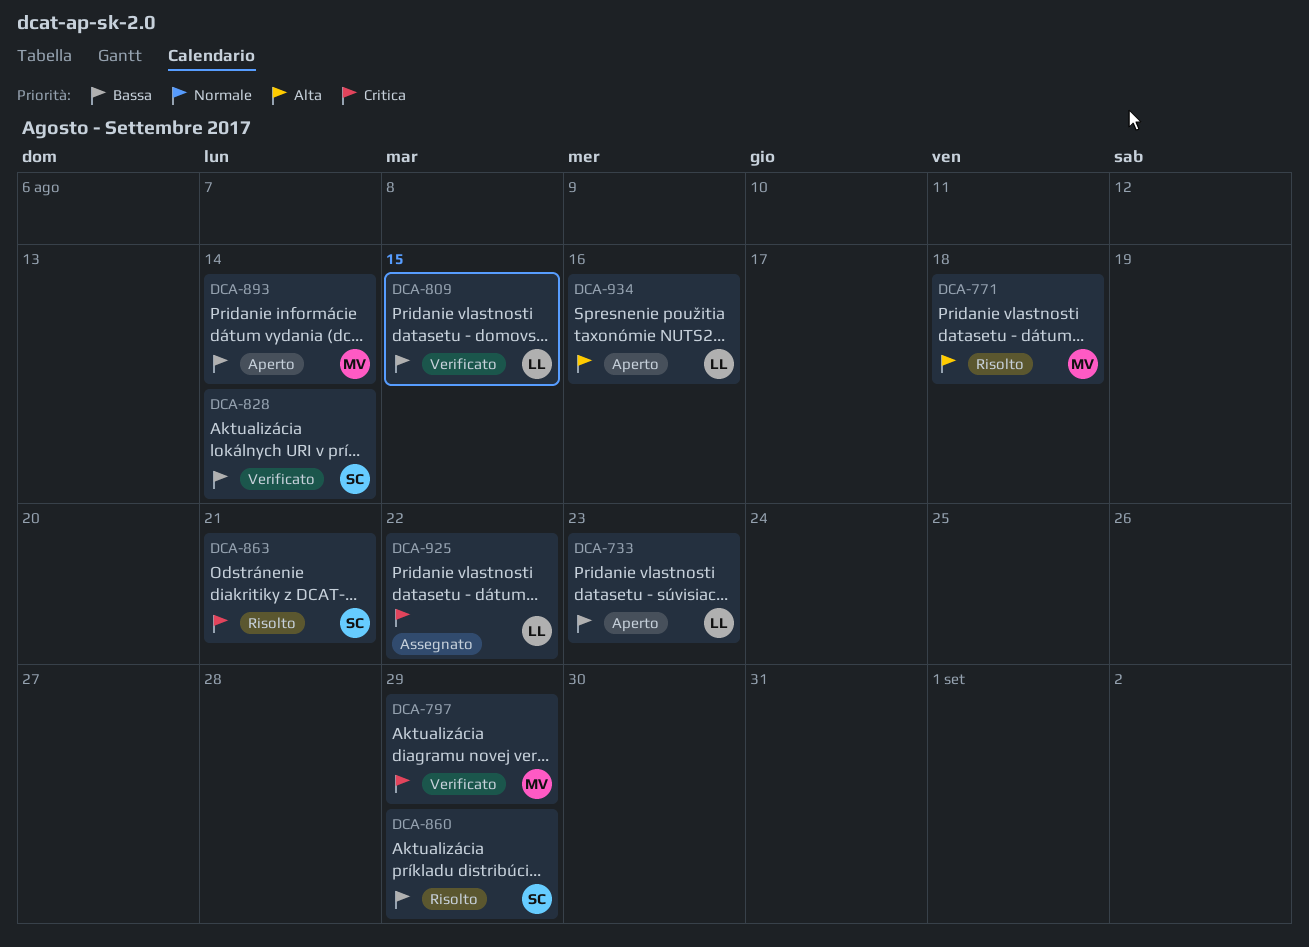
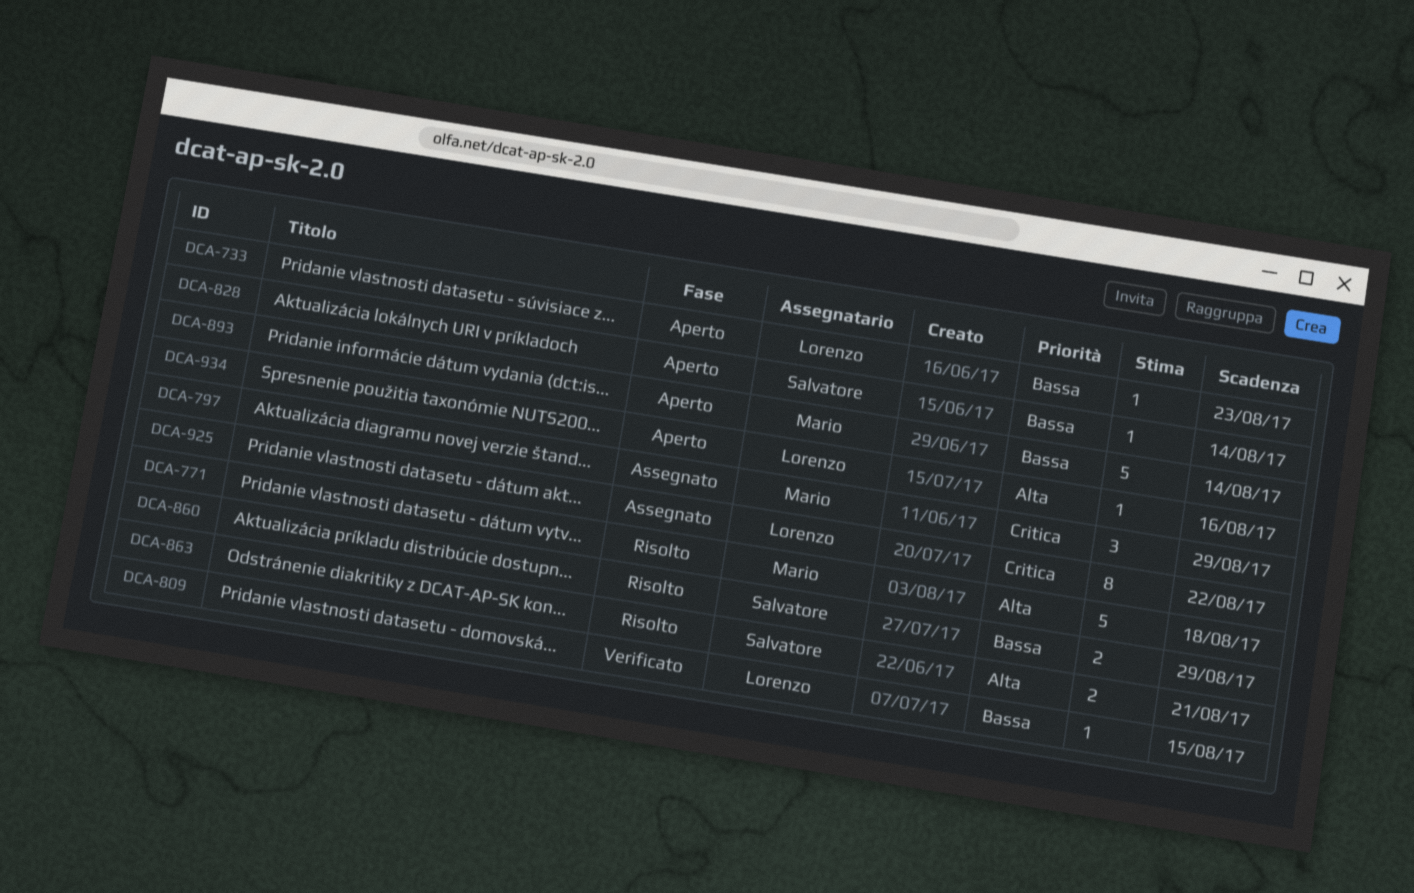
DCA-797, status: Verificato -> Assegnato
DCA-828, status: Verificato -> Aperto
DCA-863, priority: Critica -> Alta

